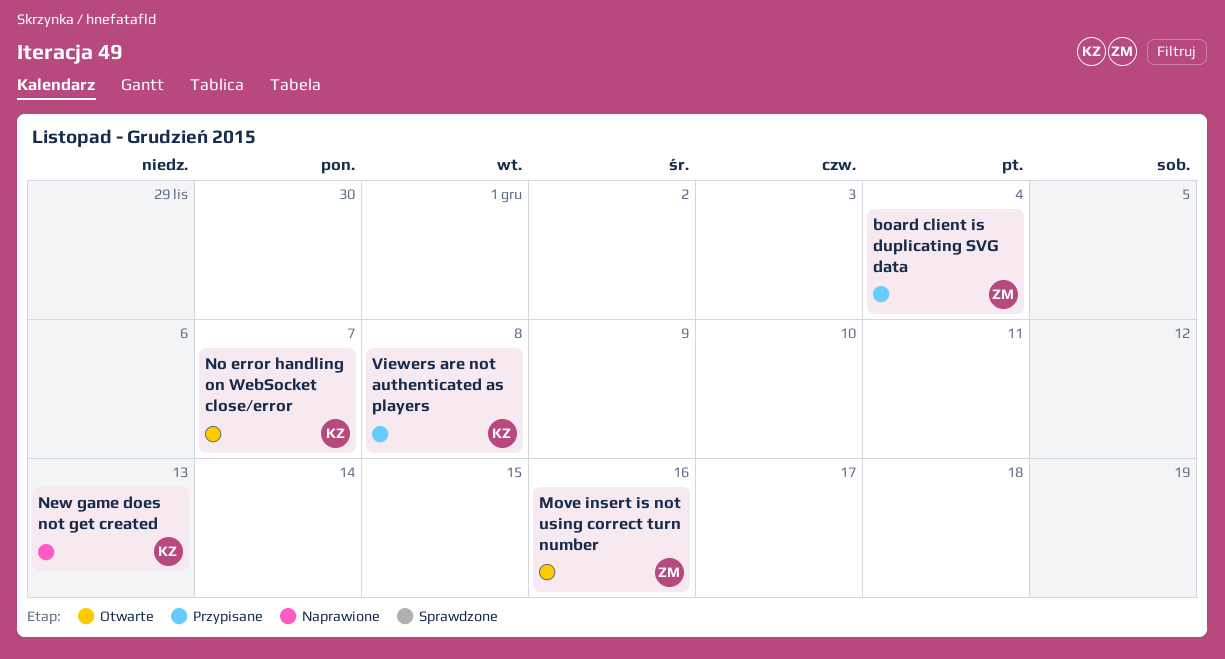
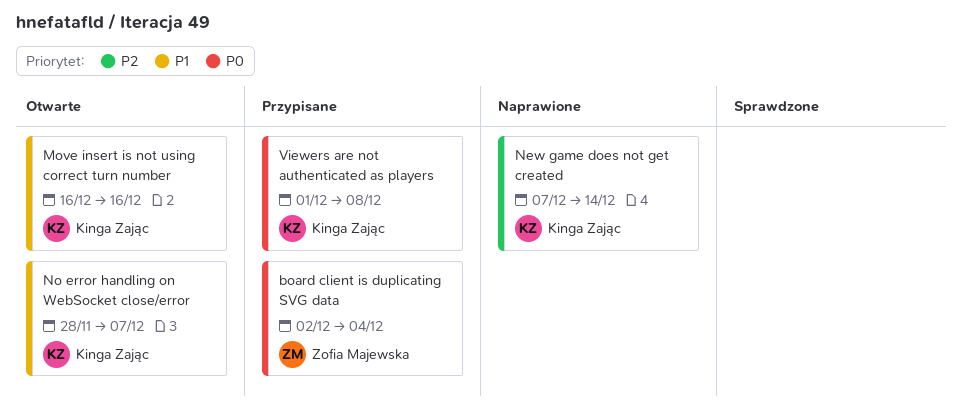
Move insert is not using correct turn number, owner: Zofia Majewska -> Kinga Zając
New game does not get created, due: Dec 13 -> Dec 14

